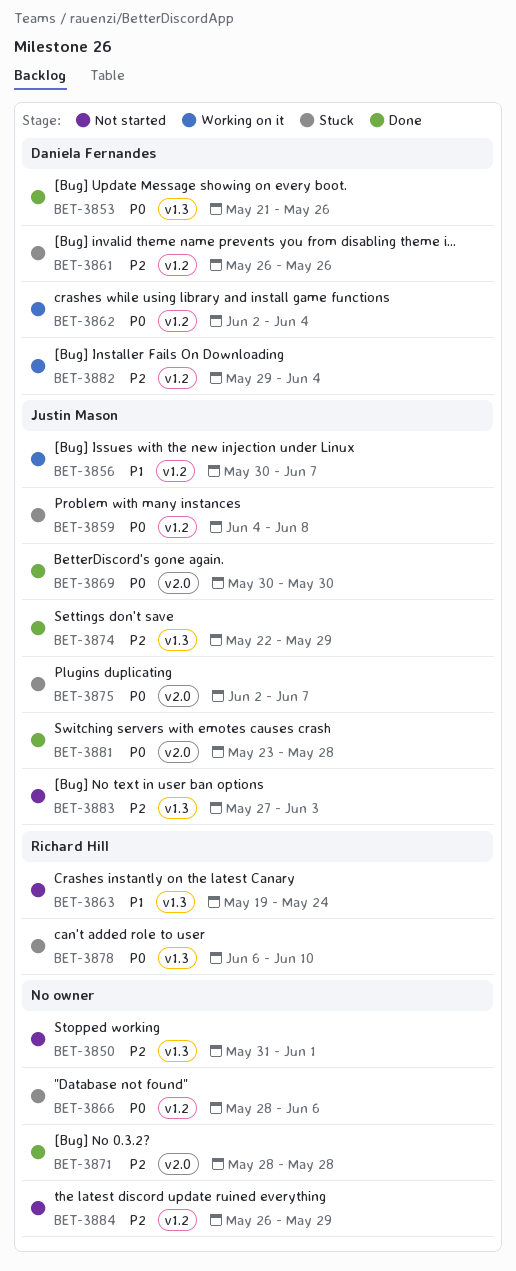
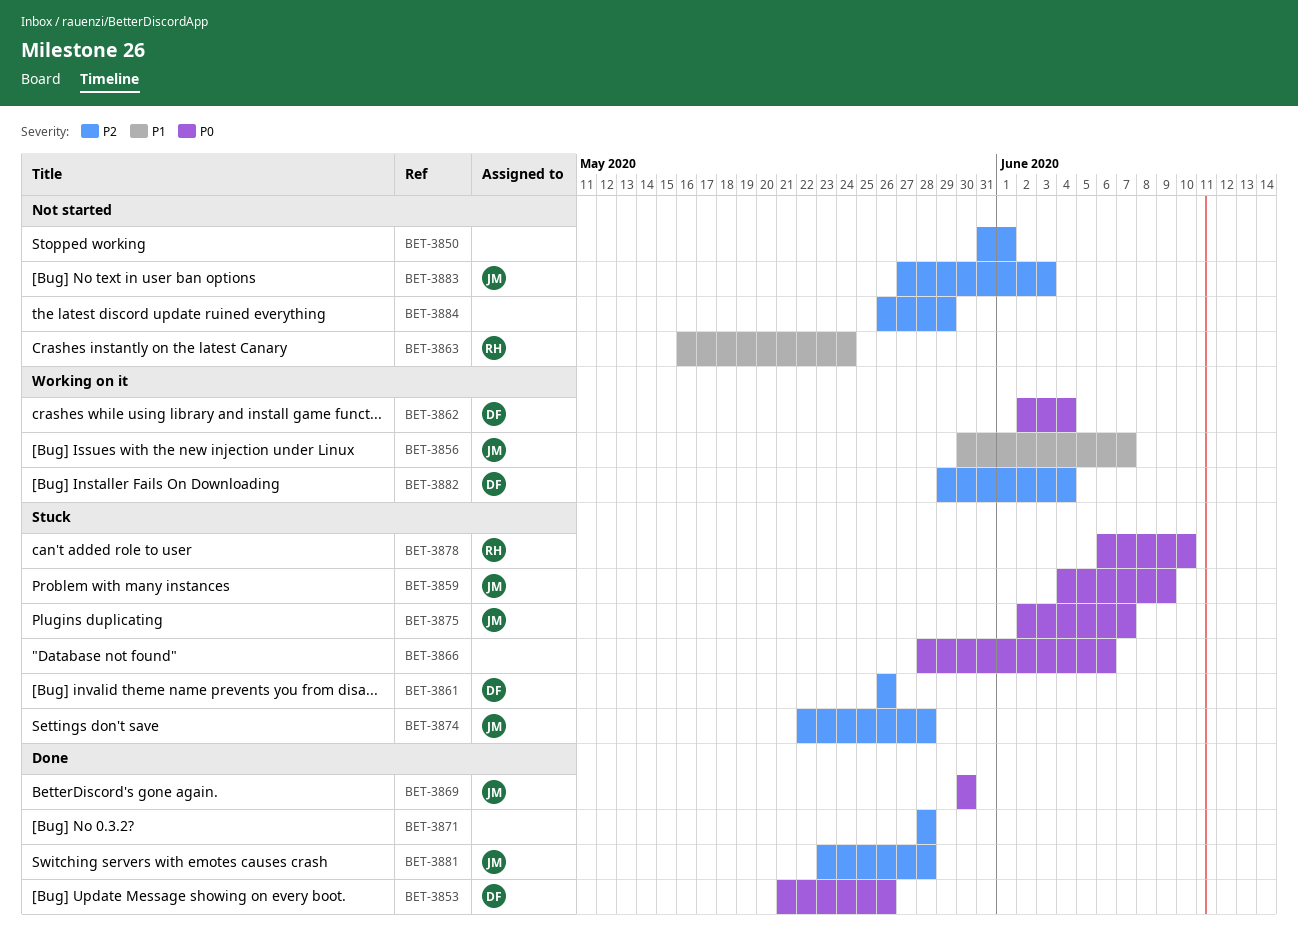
BET-3859, due: Jun 8 -> Jun 9
BET-3863, start: May 19 -> May 16
BET-3874, status: Done -> Stuck
BET-3874, due: May 29 -> May 28
BET-3881, priority: P0 -> P2

